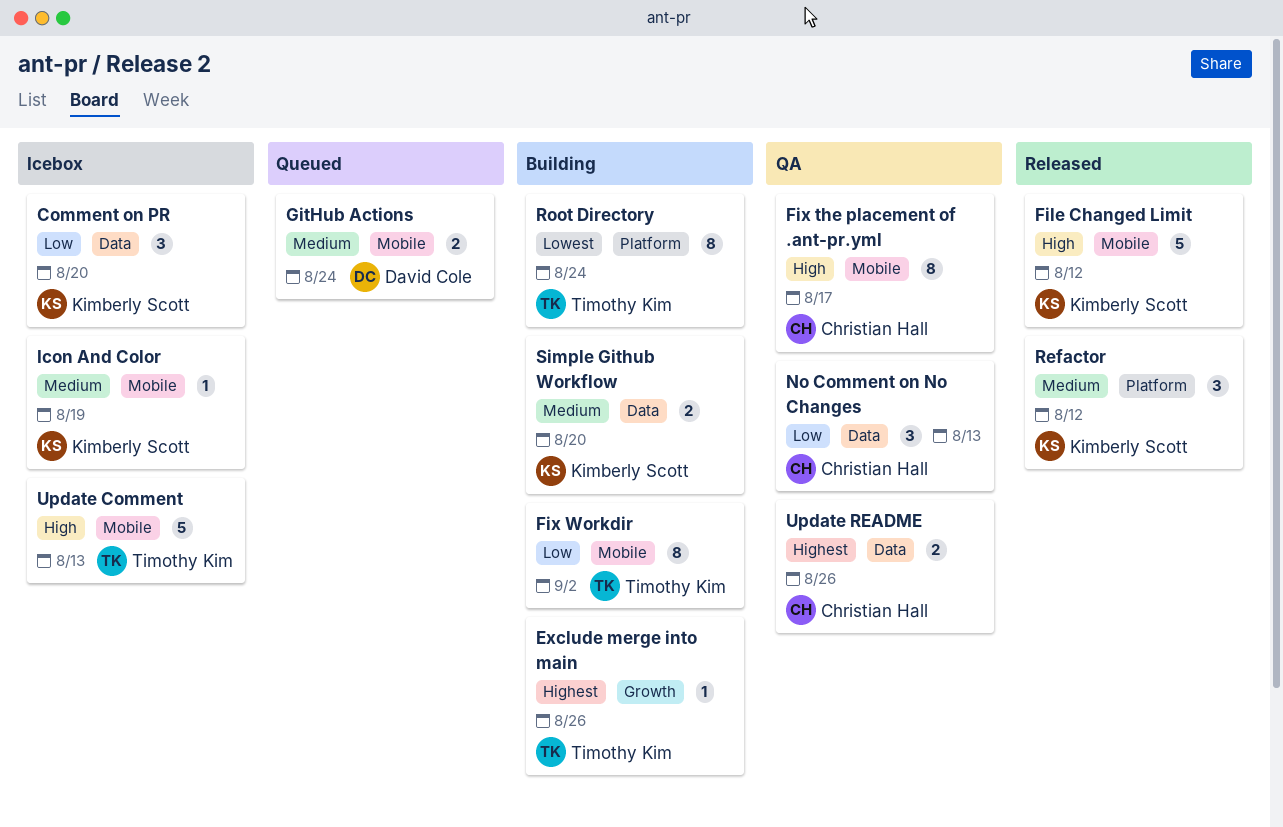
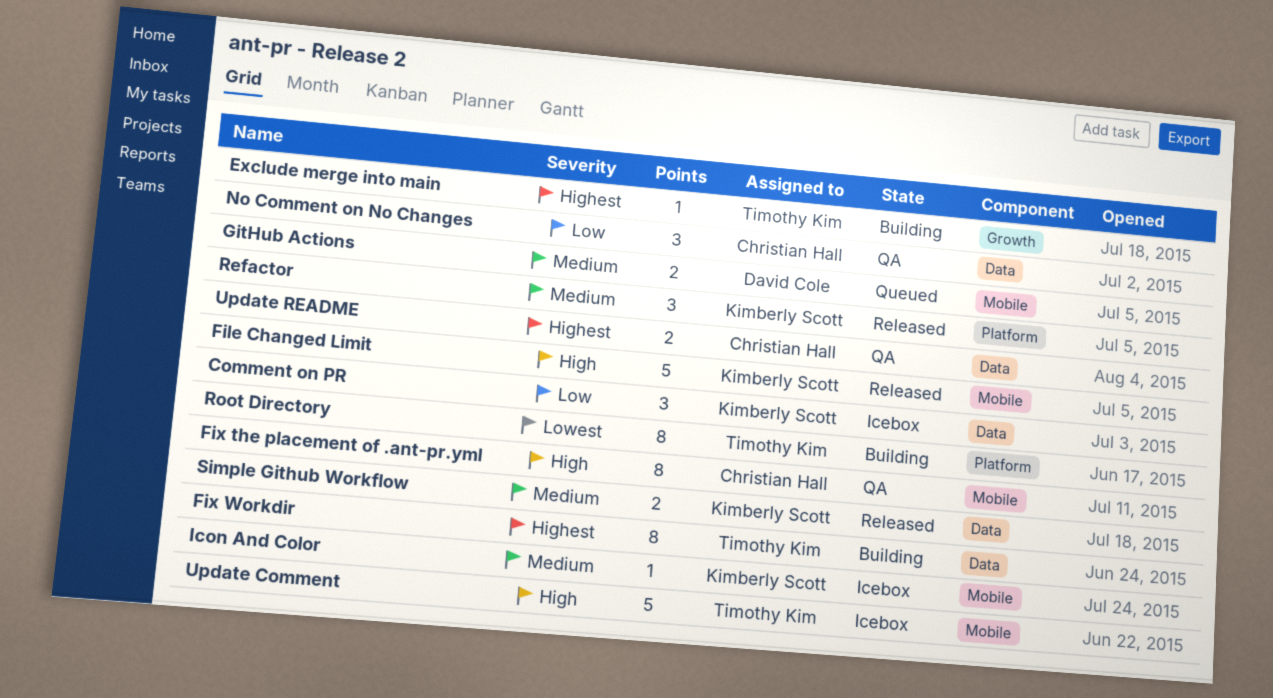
Fix Workdir, priority: Low -> Highest
Fix Workdir, label: Mobile -> Data
Simple Github Workflow, status: Building -> Released

